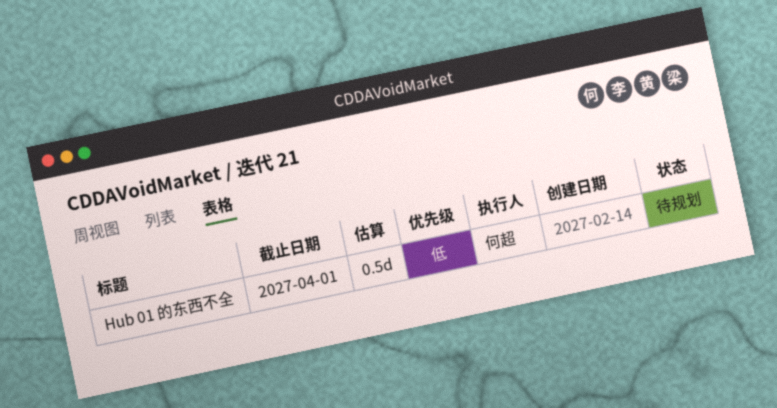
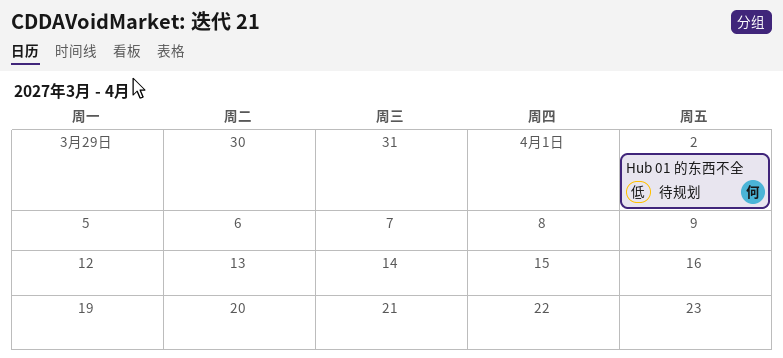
Hub 01 的东西不全, due: Apr 1 -> Apr 2

